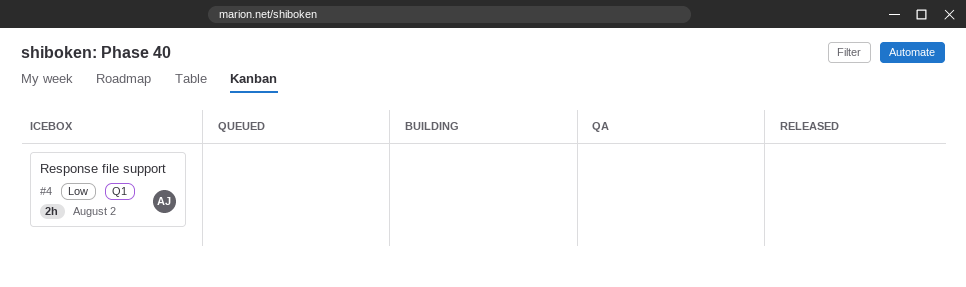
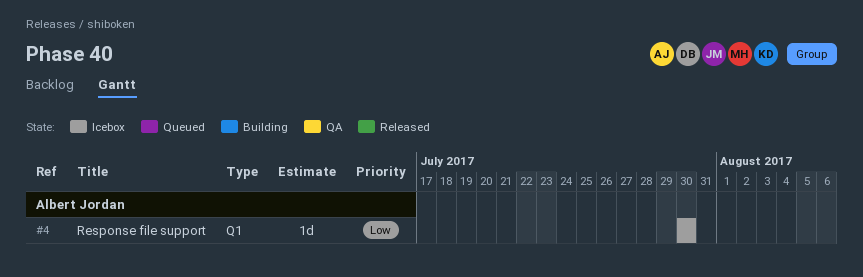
#4, estimate: 2h -> 1d
#4, due: Aug 2 -> Jul 30

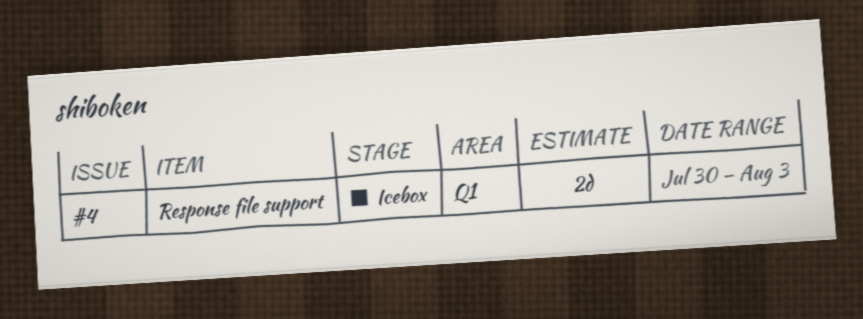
#4, estimate: 1d -> 2d
#4, due: Jul 30 -> Aug 3

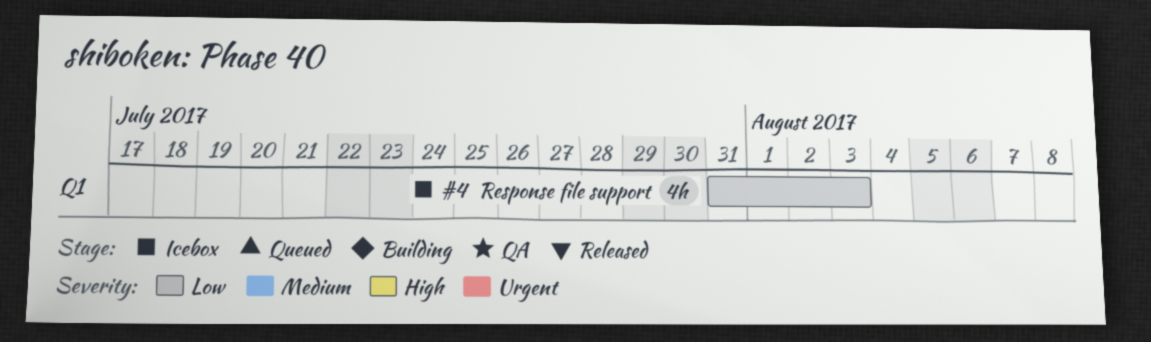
#4, estimate: 2d -> 4h
#4, start: Jul 30 -> Jul 31

